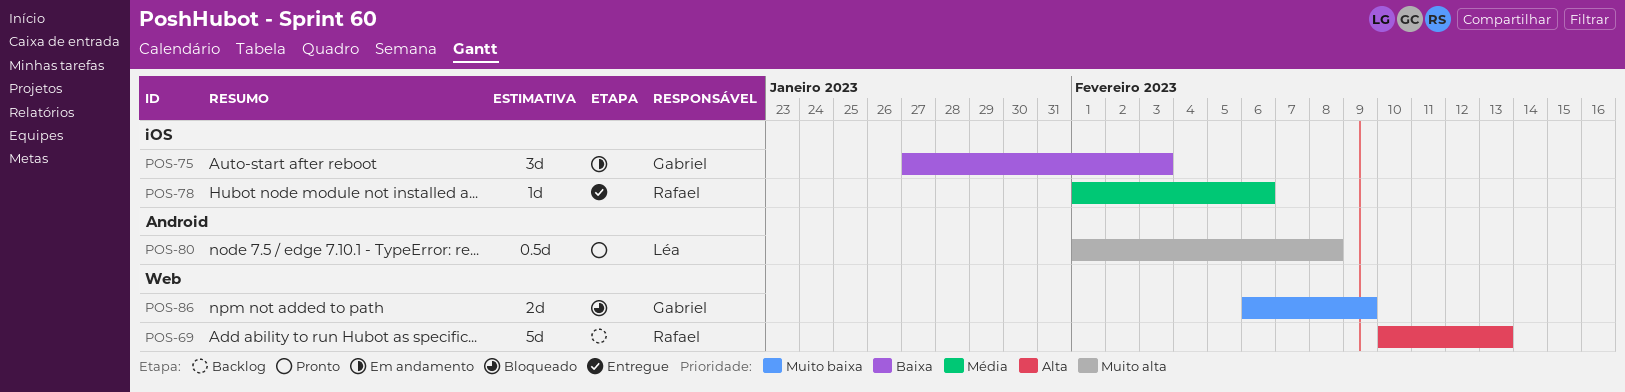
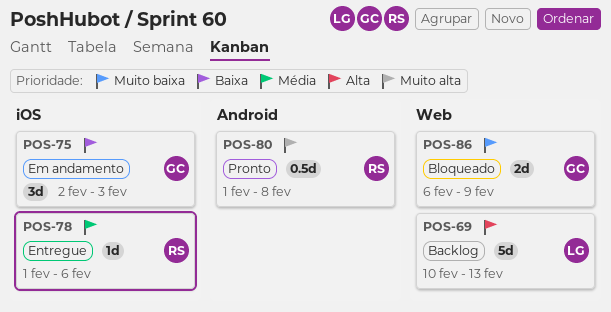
POS-69, owner: Rafael -> Léa
POS-75, start: Jan 27 -> Feb 2
POS-80, owner: Léa -> Rafael

